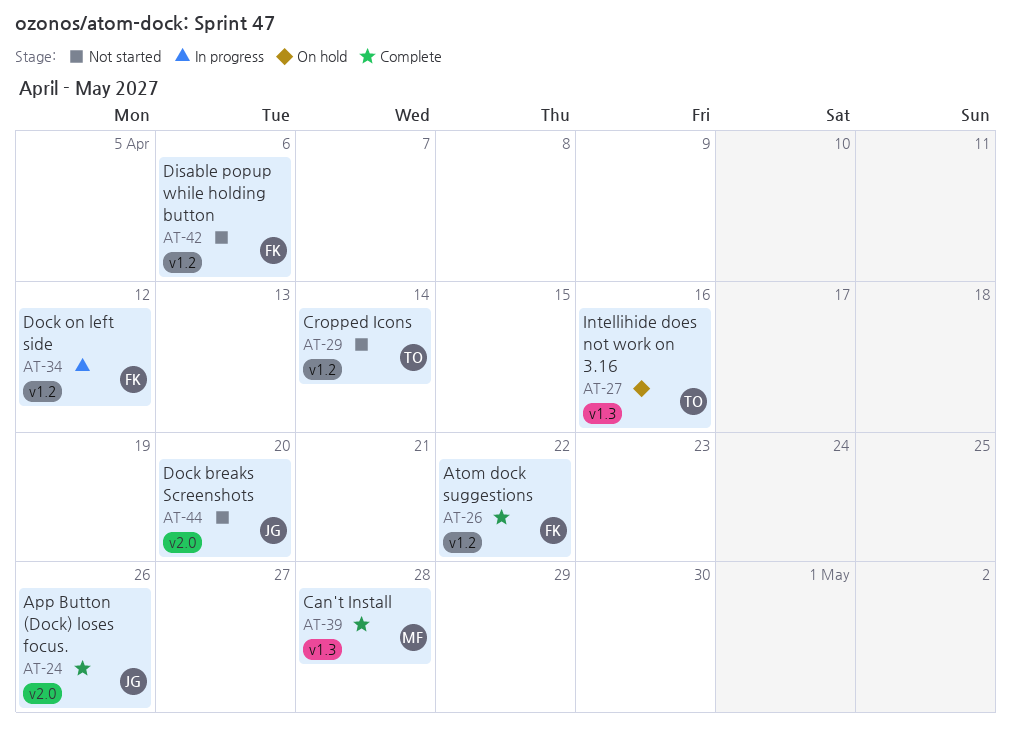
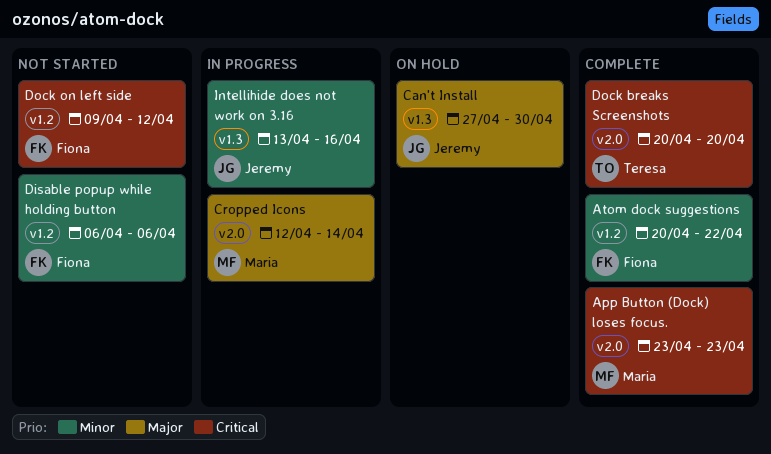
App Button (Dock) loses focus., owner: Jeremy -> Maria
App Button (Dock) loses focus., due: Apr 26 -> Apr 23
Can't Install, status: Complete -> On hold
Can't Install, owner: Maria -> Jeremy
Can't Install, due: Apr 28 -> Apr 30
Cropped Icons, status: Not started -> In progress
Cropped Icons, owner: Teresa -> Maria
Cropped Icons, label: v1.2 -> v2.0
Dock breaks Screenshots, status: Not started -> Complete
Dock breaks Screenshots, owner: Jeremy -> Teresa
Dock on left side, status: In progress -> Not started
Intellihide does not work on 3.16, status: On hold -> In progress
Intellihide does not work on 3.16, owner: Teresa -> Jeremy

